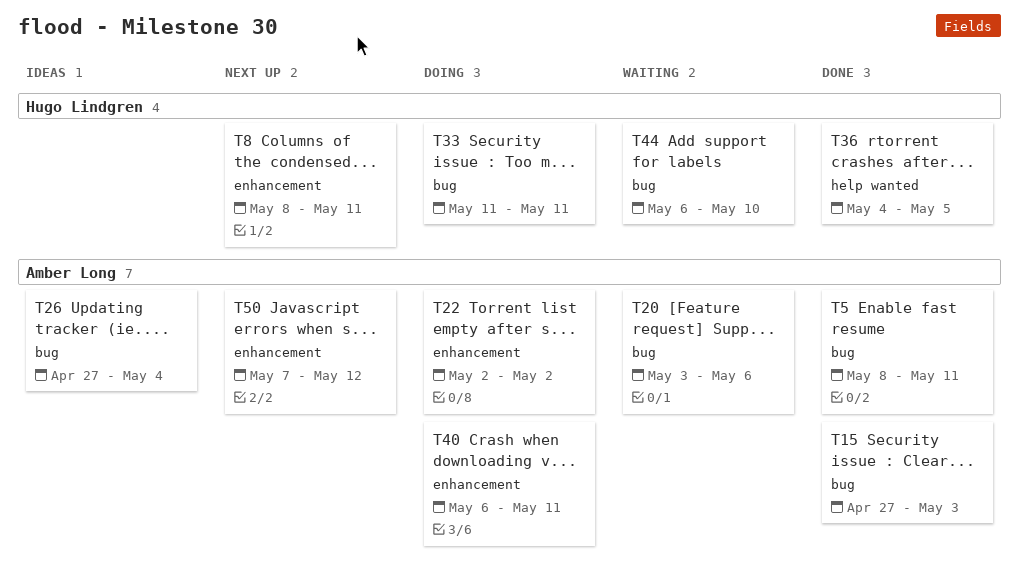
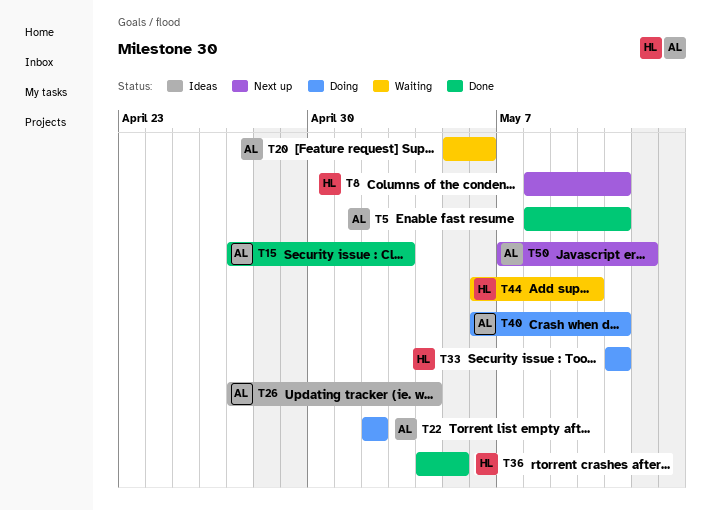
T20, start: May 3 -> May 5

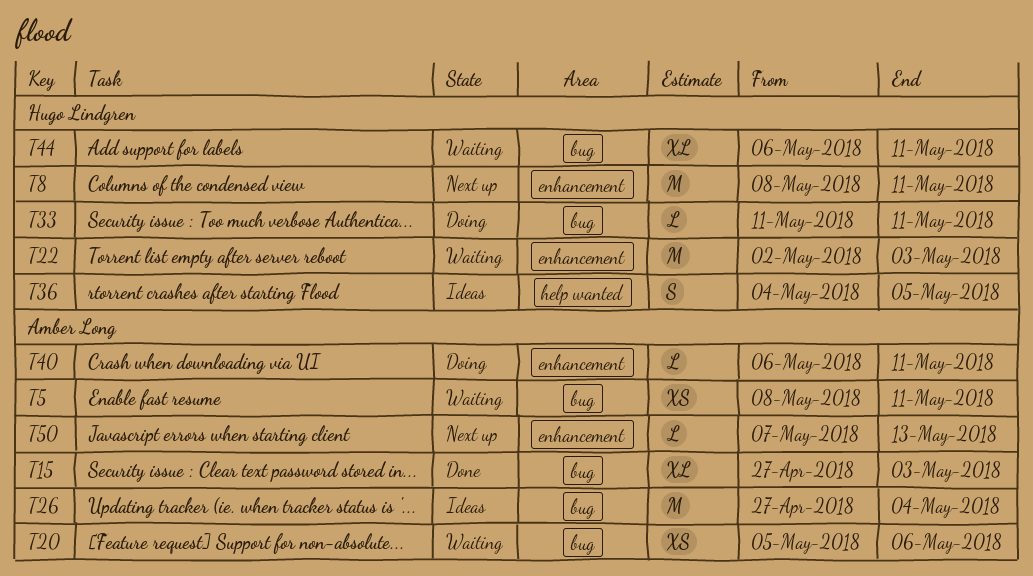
T5, status: Done -> Waiting
T22, status: Doing -> Waiting
T22, owner: Amber Long -> Hugo Lindgren
T22, due: May 2 -> May 3
T36, status: Done -> Ideas
T44, due: May 10 -> May 11
T50, due: May 12 -> May 13

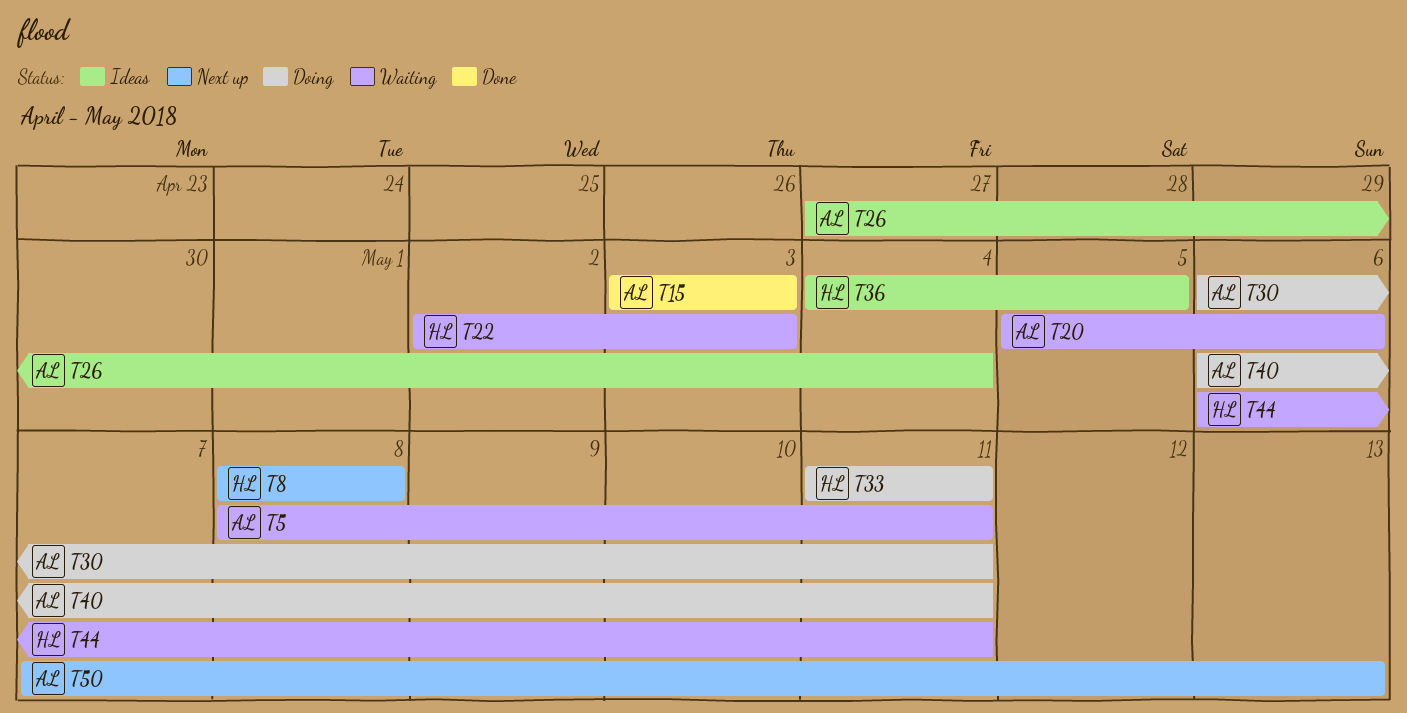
T8, due: May 11 -> May 8
T15, start: Apr 27 -> May 3
T30: none -> present

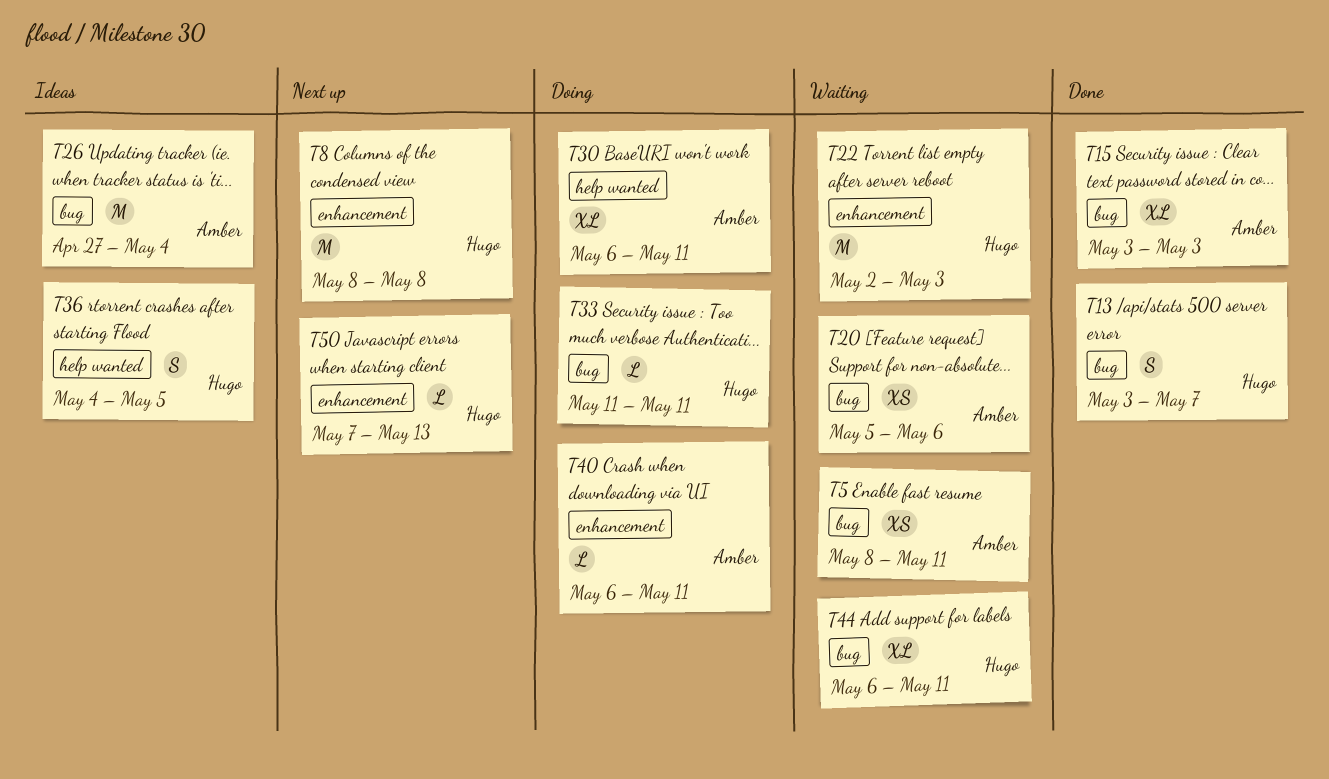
T13: none -> present
T50, owner: Amber -> Hugo

